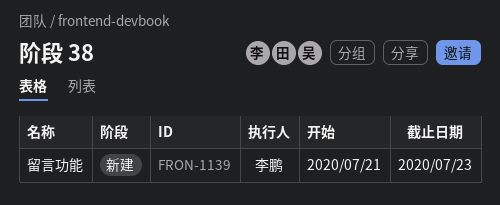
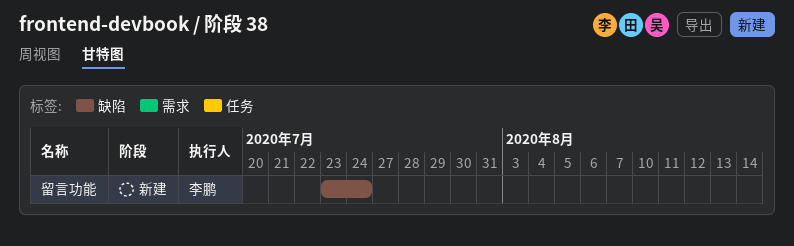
留言功能, start: Jul 21 -> Jul 23
留言功能, due: Jul 23 -> Jul 24

